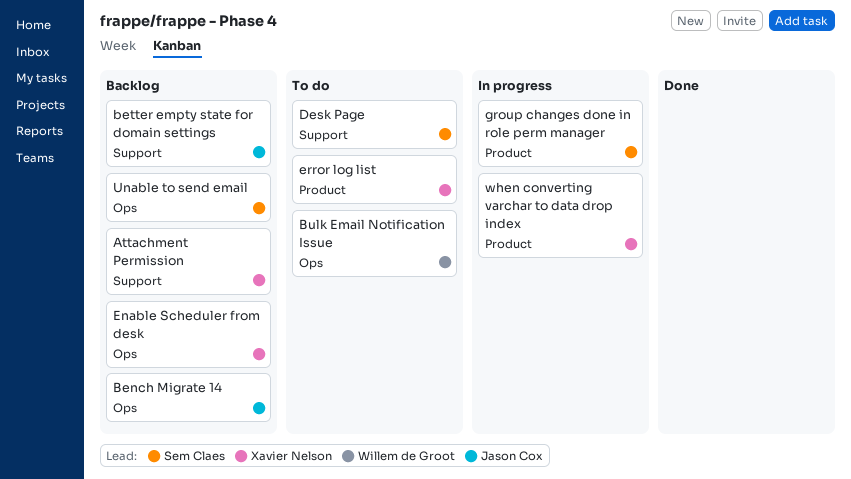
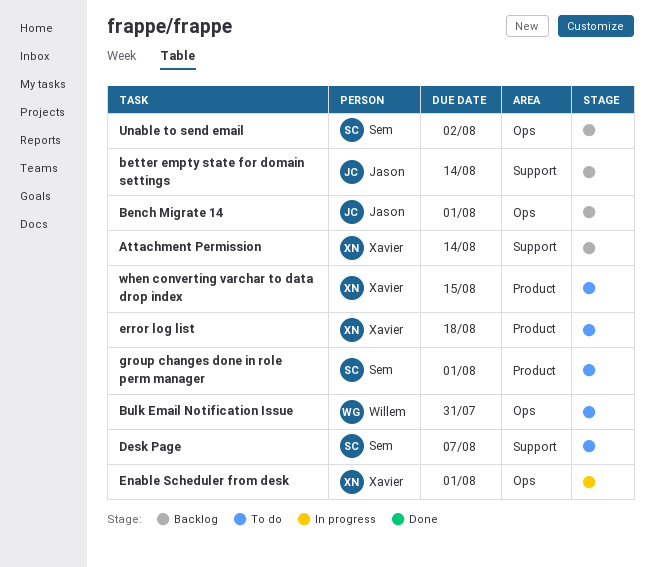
Enable Scheduler from desk, status: Backlog -> In progress
group changes done in role perm manager, status: In progress -> To do
when converting varchar to data drop index, status: In progress -> To do

